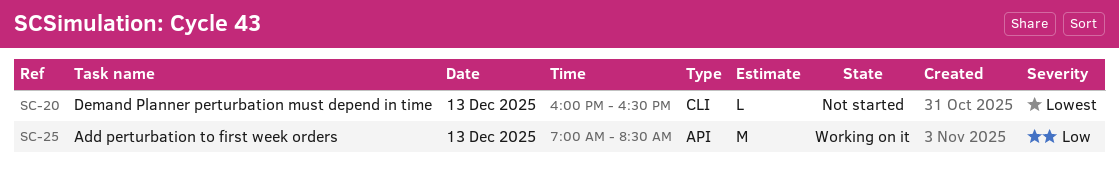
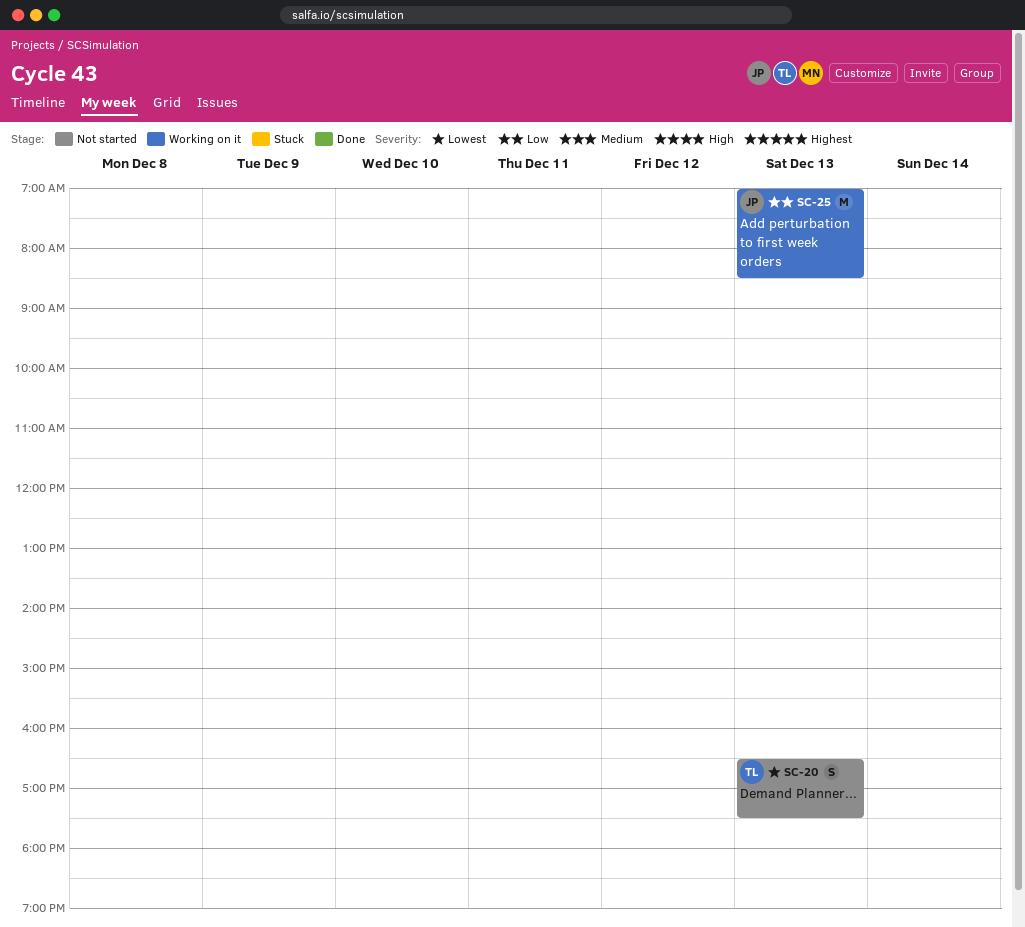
SC-20, estimate: L -> S
SC-20, begins: 16:00 -> 16:30
SC-20, ends: 16:30 -> 17:30

